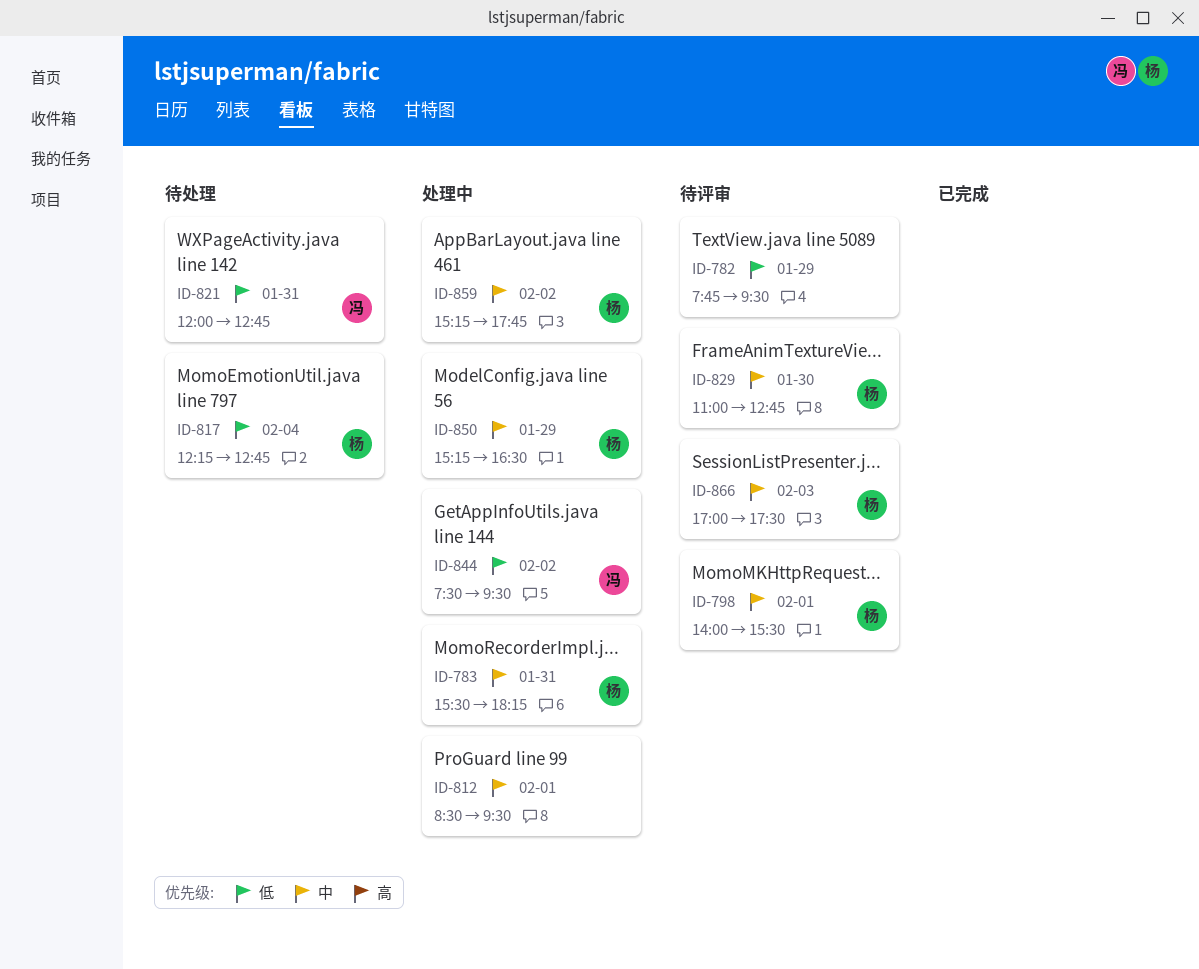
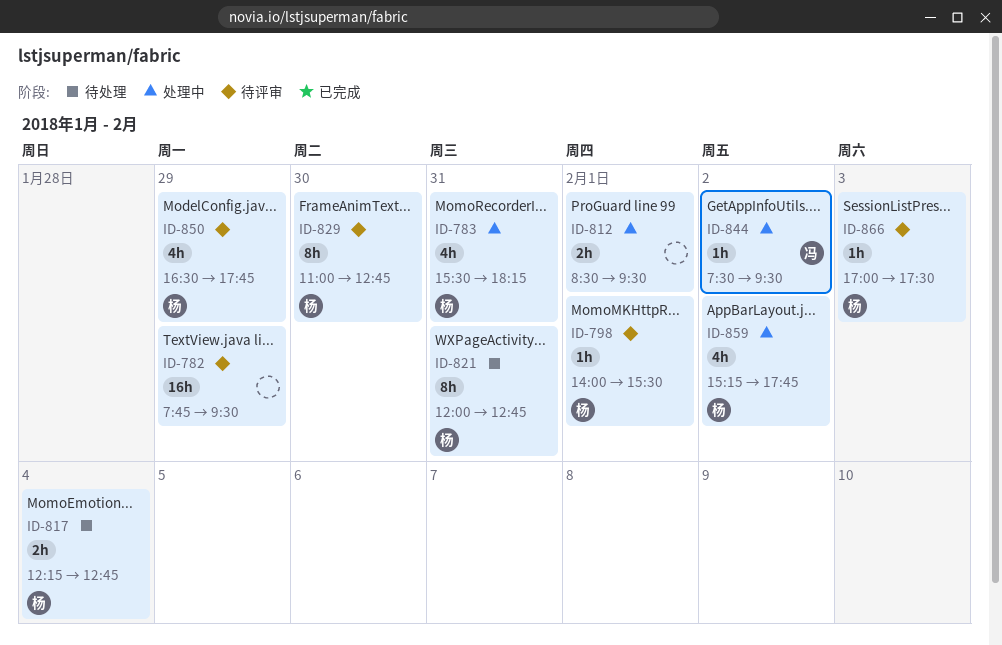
ID-821, owner: 冯 -> 杨
ID-850, status: 处理中 -> 待评审
ID-850, begins: 15:15 -> 16:30
ID-850, ends: 16:30 -> 17:45

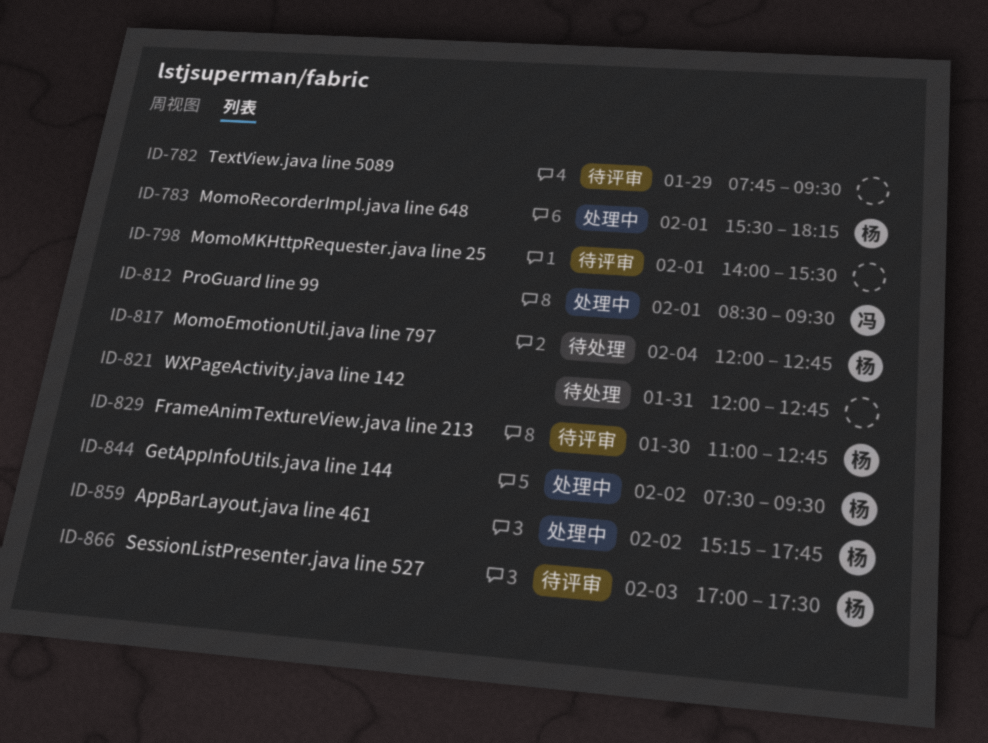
ID-783, day: Jan 31 -> Feb 1
ID-798, owner: 杨 -> none
ID-812, owner: none -> 冯
ID-817, begins: 12:15 -> 12:00
ID-821, owner: 杨 -> none
ID-844, owner: 冯 -> 杨
ID-850: present -> none

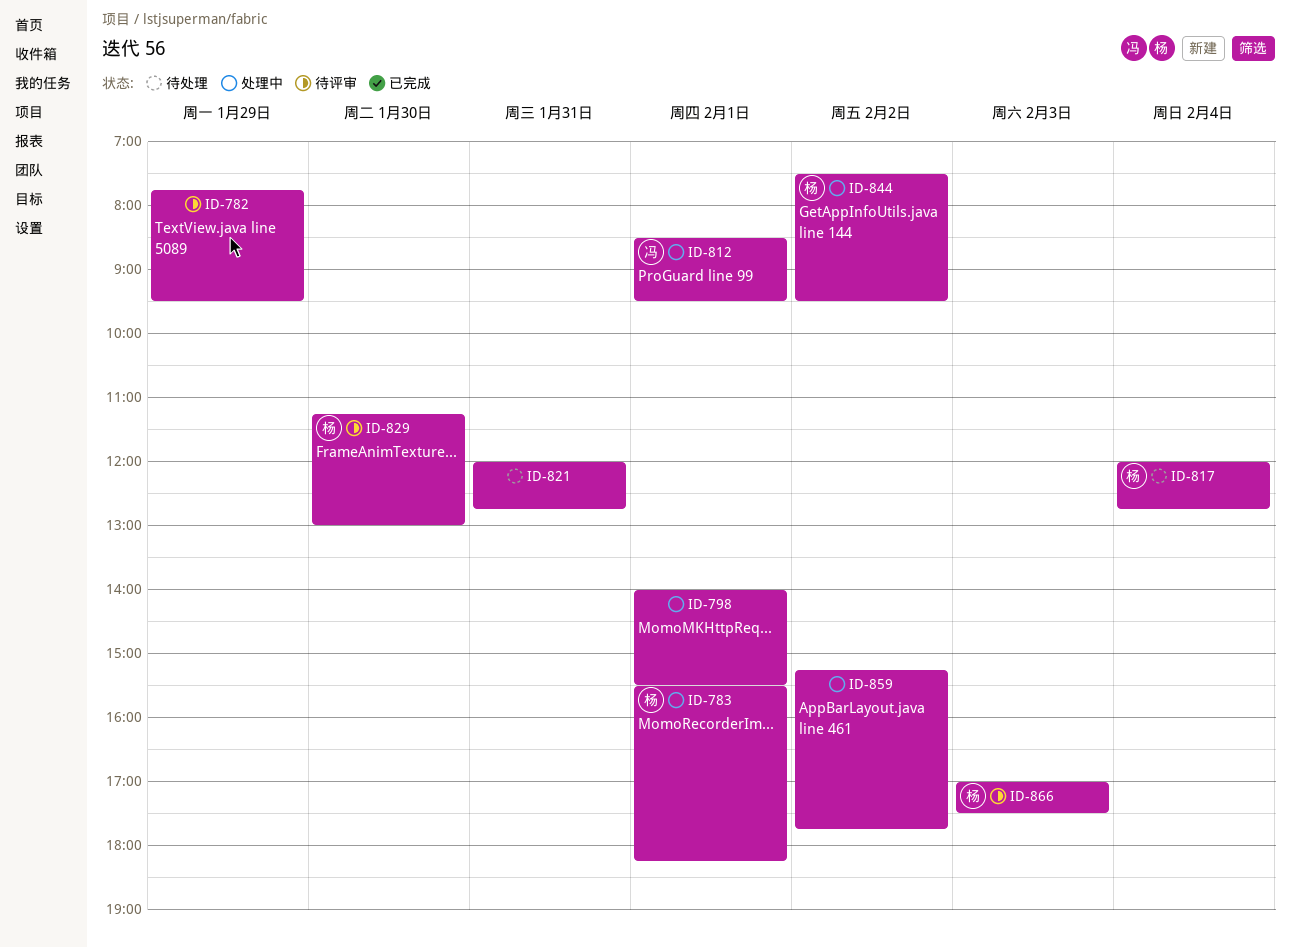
ID-798, status: 待评审 -> 处理中
ID-829, begins: 11:00 -> 11:15
ID-829, ends: 12:45 -> 13:00
ID-859, owner: 杨 -> none

